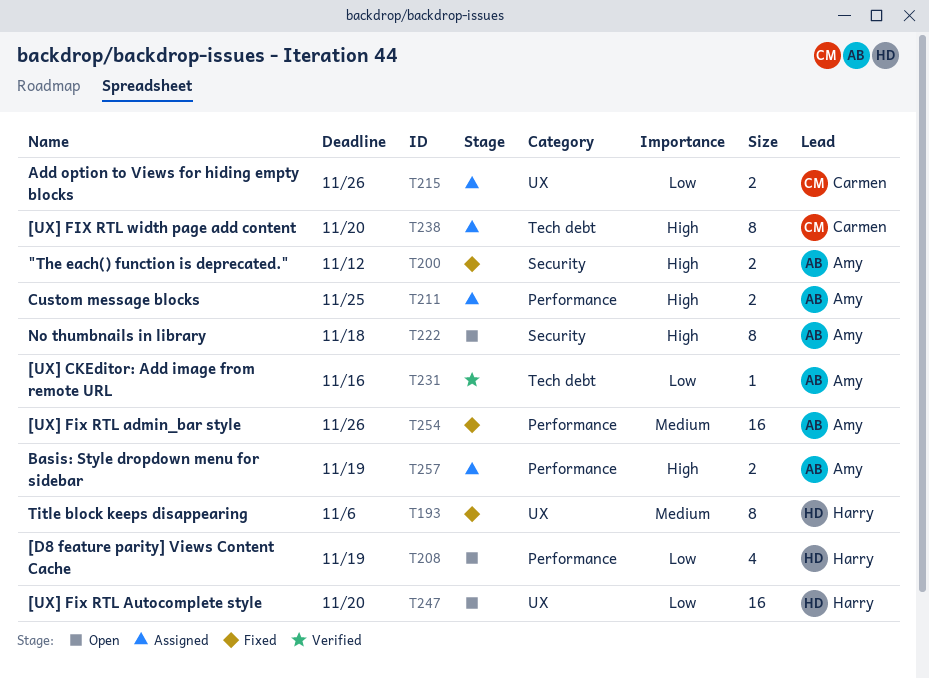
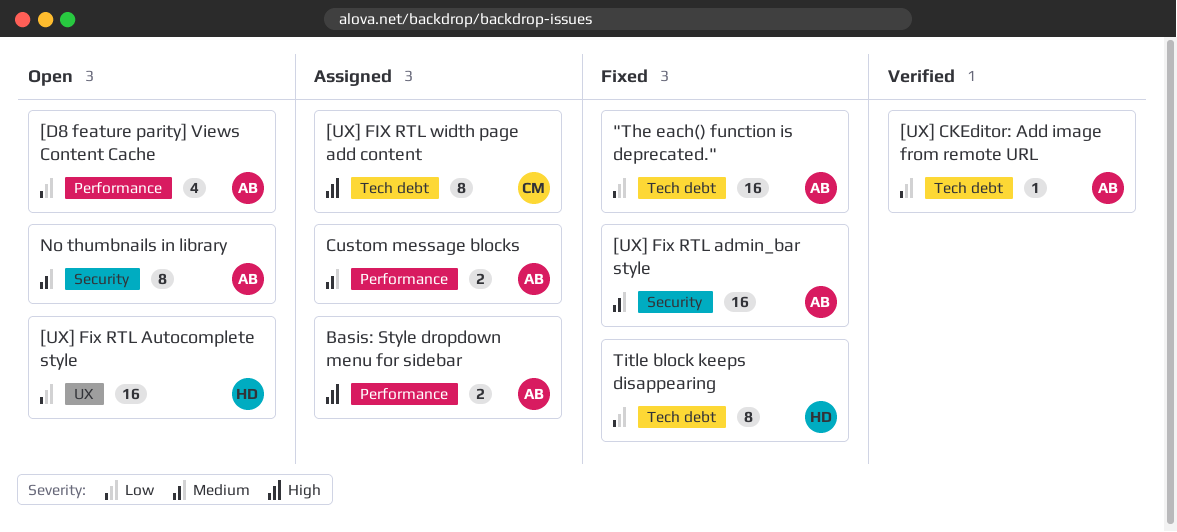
"The each() function is deprecated.", priority: High -> Low
"The each() function is deprecated.", label: Security -> Tech debt
"The each() function is deprecated.", estimate: 2 -> 16
[D8 feature parity] Views Content Cache, owner: Harry -> Amy
[UX] Fix RTL admin_bar style, label: Performance -> Security
Add option to Views for hiding empty blocks: present -> none
Custom message blocks, priority: High -> Medium
No thumbnails in library, priority: High -> Medium
Title block keeps disappearing, priority: Medium -> Low
Title block keeps disappearing, label: UX -> Tech debt

